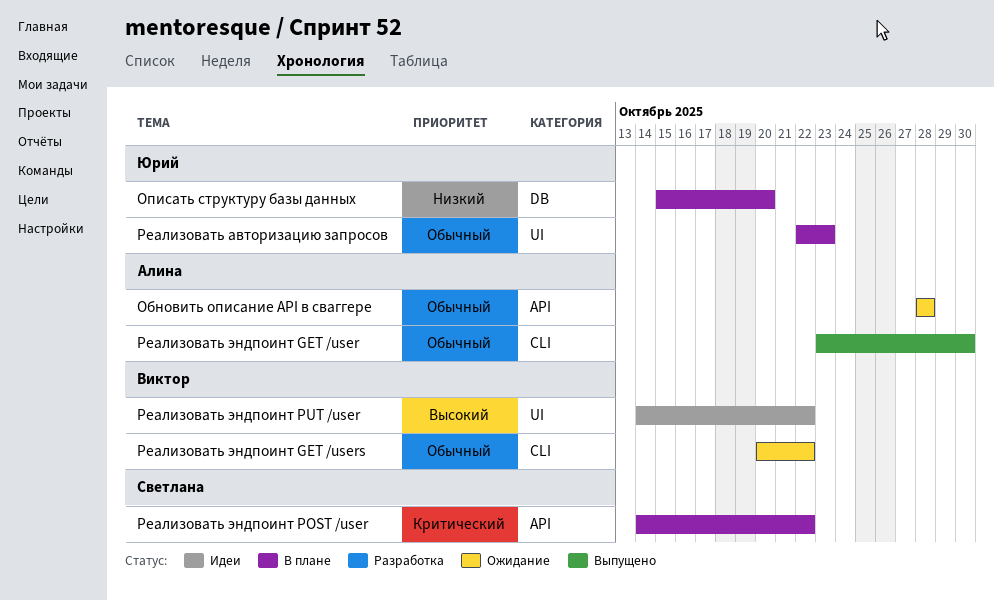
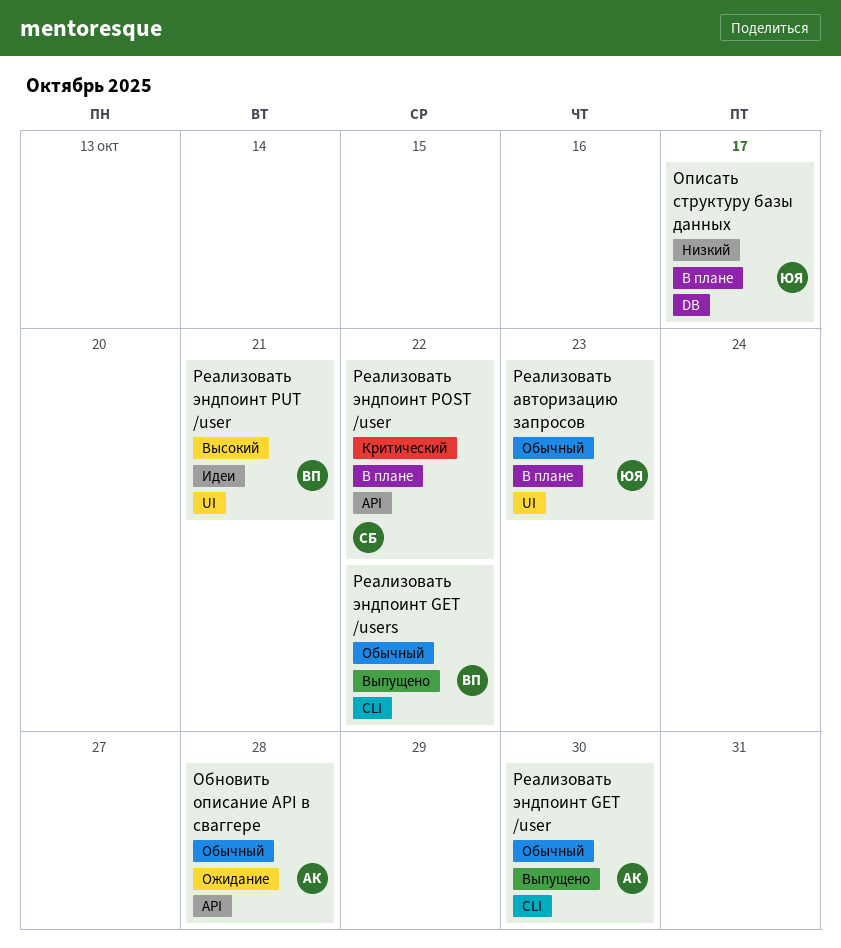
Описать структуру базы данных, due: Oct 20 -> Oct 17
Реализовать эндпоинт GET /users, status: Ожидание -> Выпущено
Реализовать эндпоинт PUT /user, due: Oct 22 -> Oct 21

